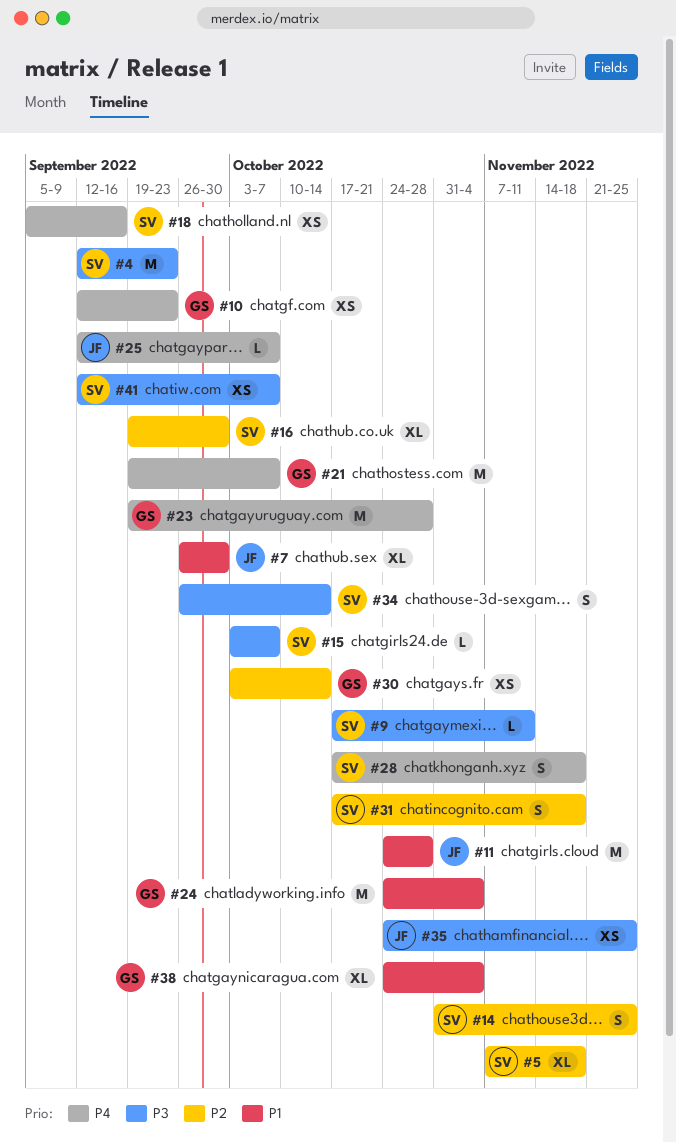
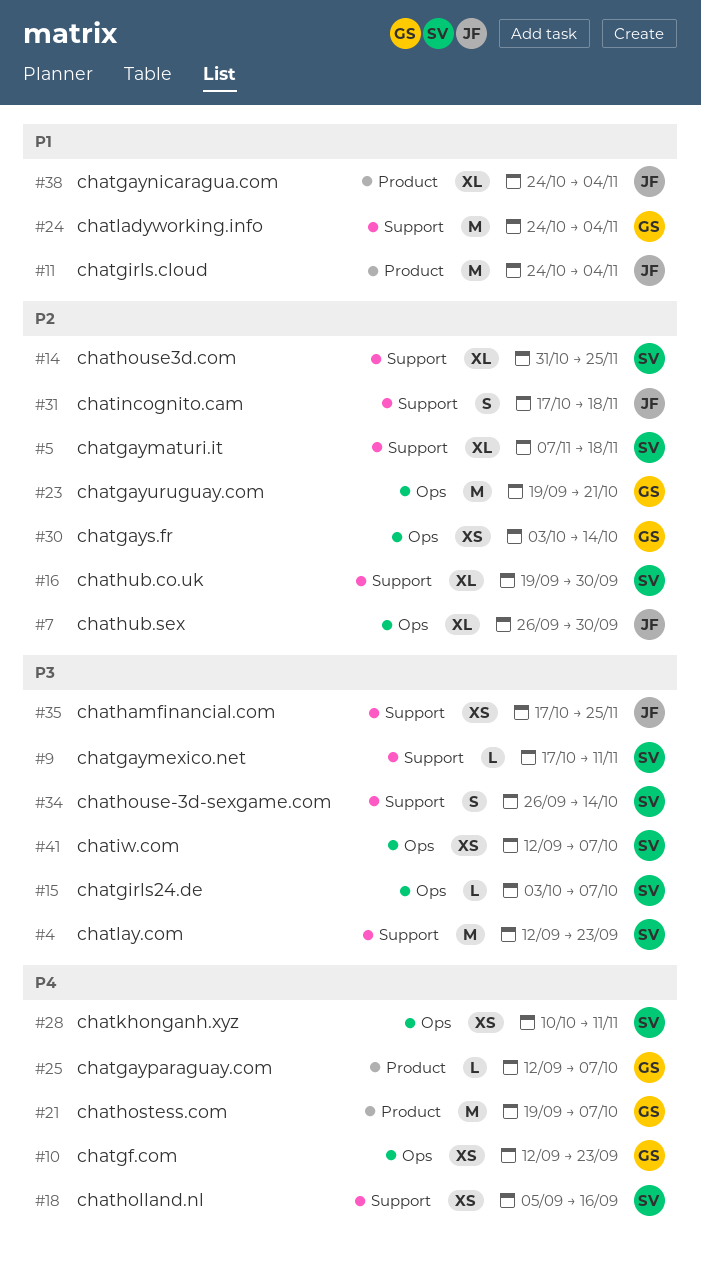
#7, priority: P1 -> P2
#11, due: Oct 28 -> Nov 4
#14, estimate: S -> XL
#23, priority: P4 -> P2
#23, due: Oct 28 -> Oct 21
#25, owner: JF -> GS
#28, estimate: S -> XS
#28, start: Oct 17 -> Oct 10
#28, due: Nov 18 -> Nov 11
#31, owner: SV -> JF
#35, start: Oct 24 -> Oct 17
#38, owner: GS -> JF

